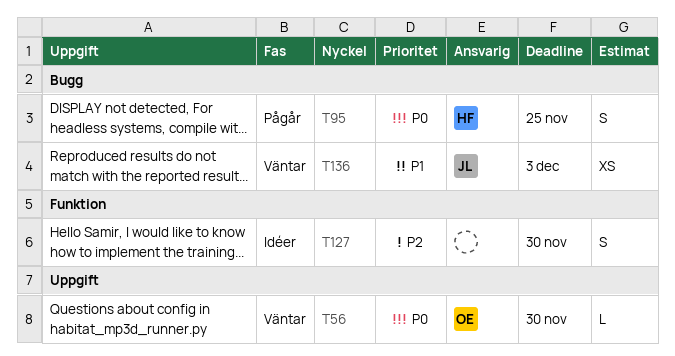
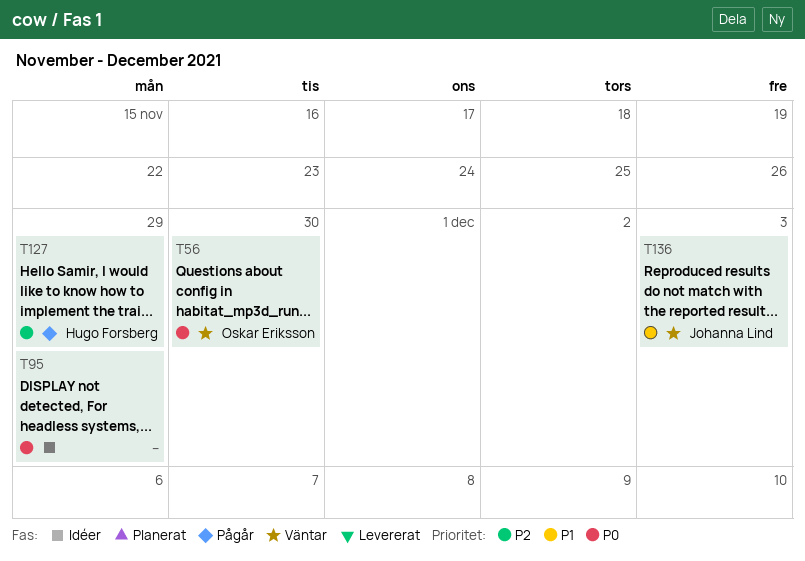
T95, status: Pågår -> Idéer
T95, owner: Hugo Forsberg -> none
T95, due: Nov 25 -> Nov 29
T127, status: Idéer -> Pågår
T127, owner: none -> Hugo Forsberg
T127, due: Nov 30 -> Nov 29

